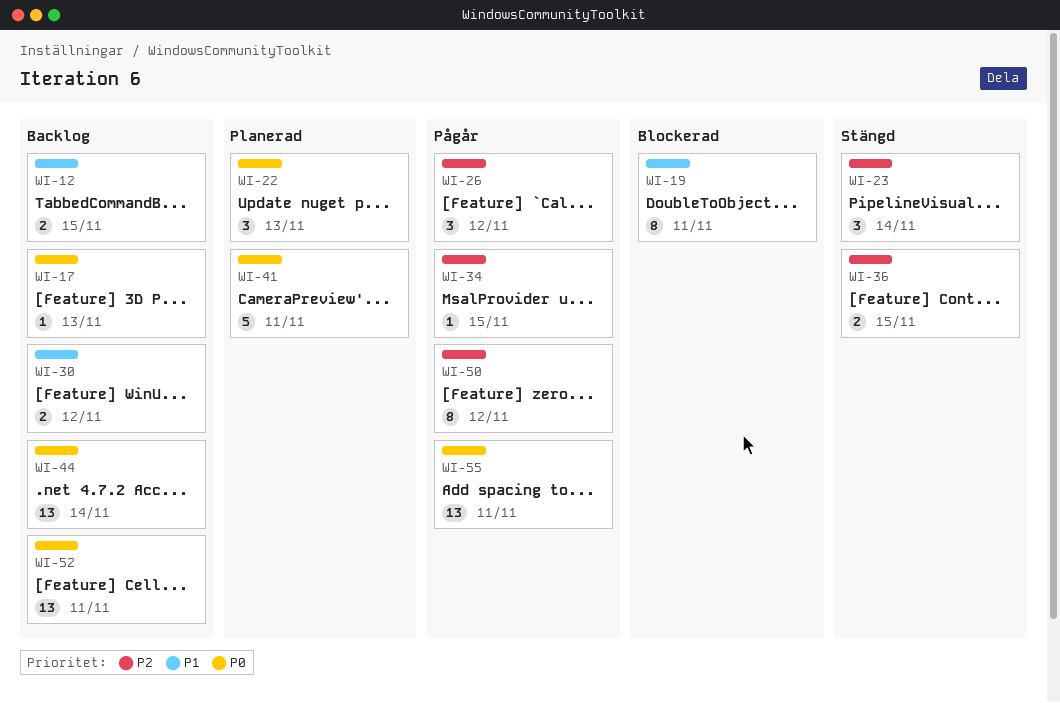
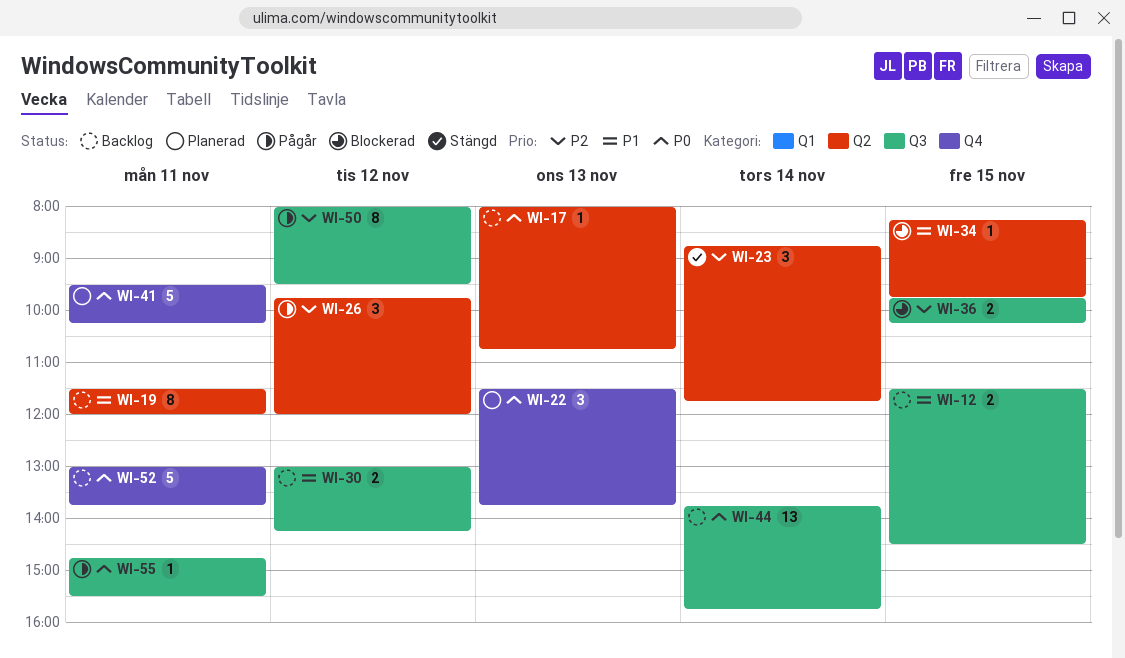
WI-19, status: Blockerad -> Backlog
WI-34, status: Pågår -> Blockerad
WI-34, priority: P2 -> P1
WI-36, status: Stängd -> Blockerad
WI-52, estimate: 13 -> 5
WI-55, estimate: 13 -> 1

